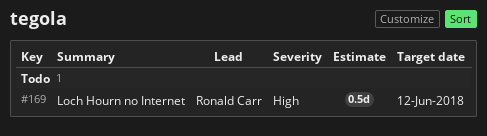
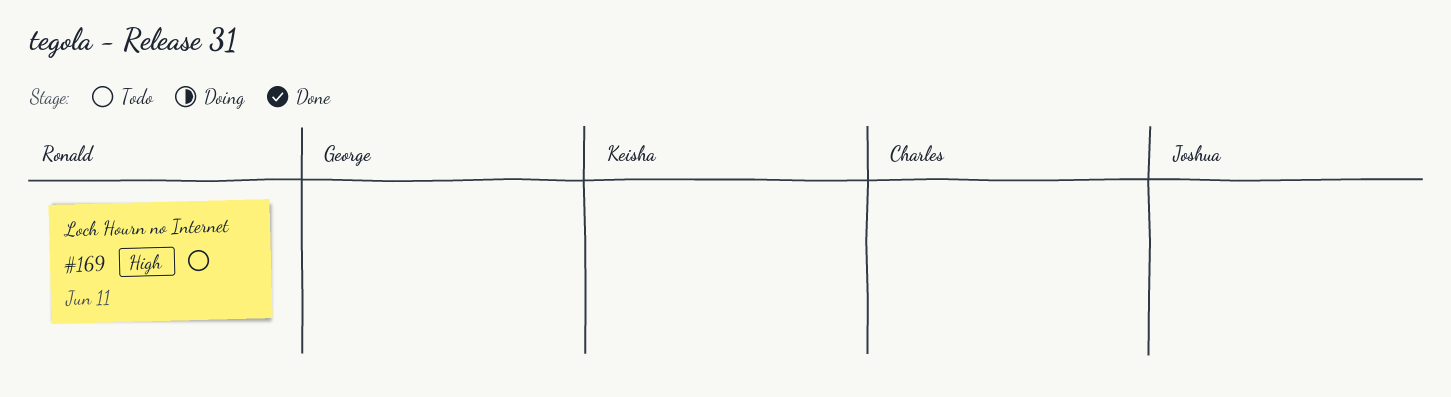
#169, due: Jun 12 -> Jun 11

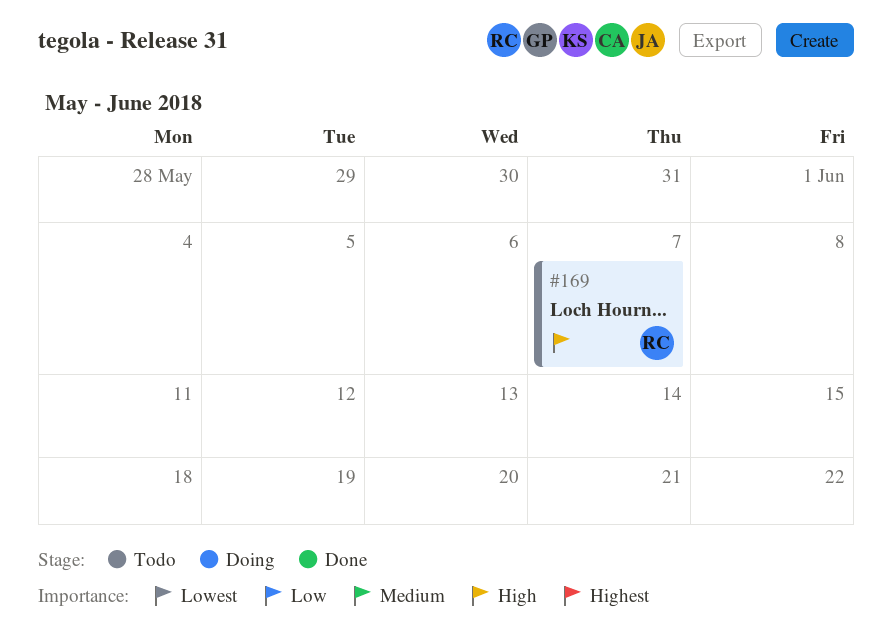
#169, due: Jun 11 -> Jun 7

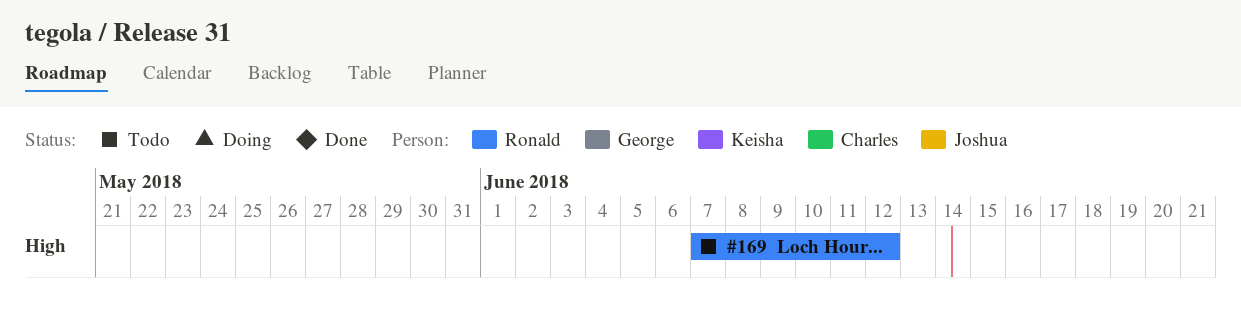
#169, due: Jun 7 -> Jun 12

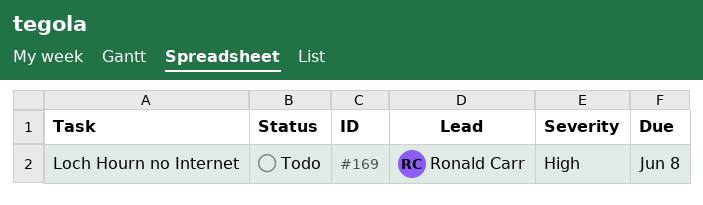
#169, due: Jun 12 -> Jun 8

